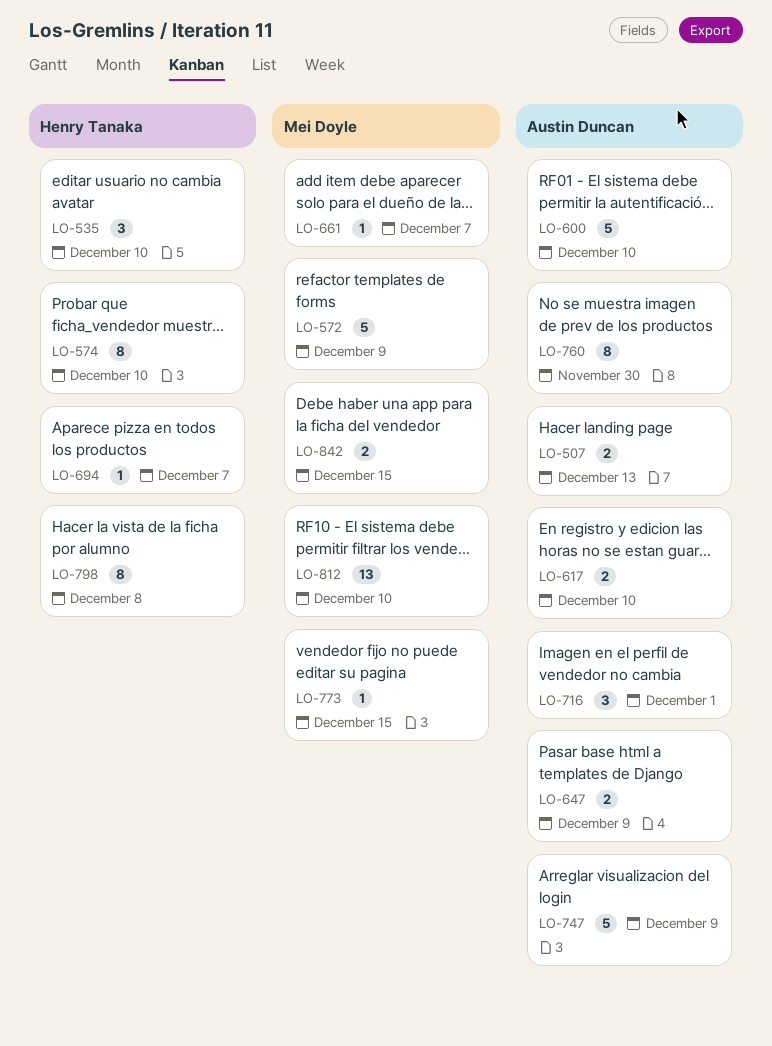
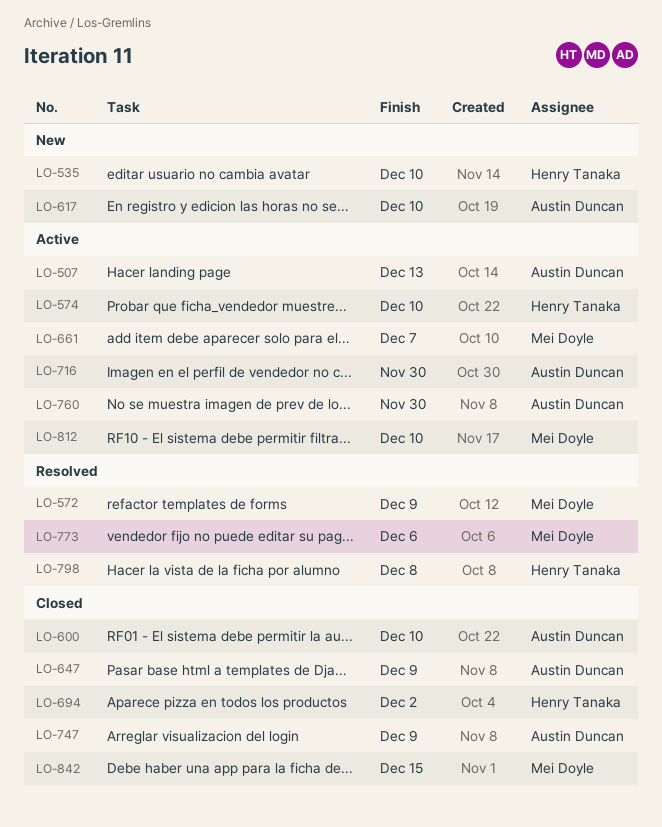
LO-694, due: Dec 7 -> Dec 2
LO-716, due: Dec 1 -> Nov 30
LO-773, due: Dec 15 -> Dec 6

